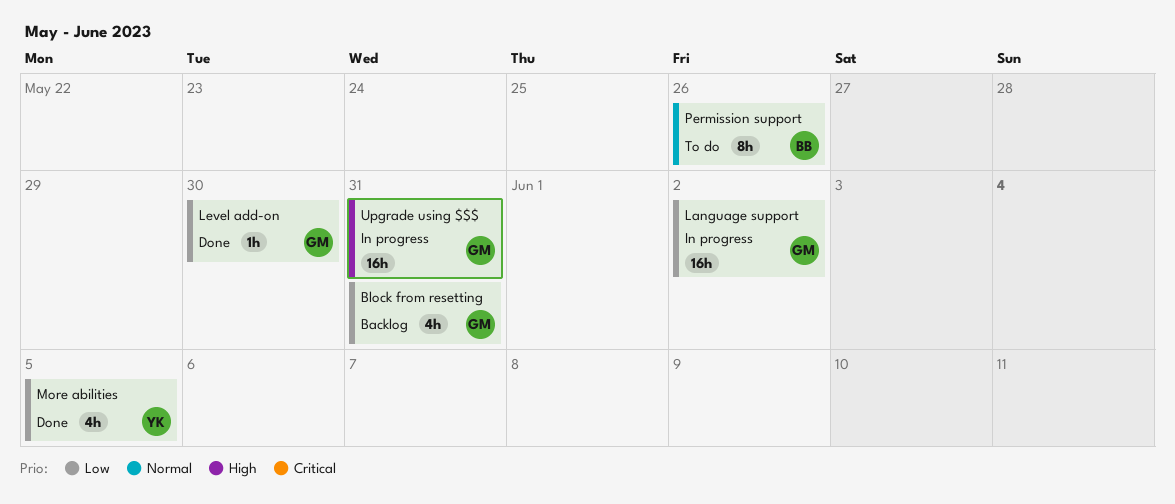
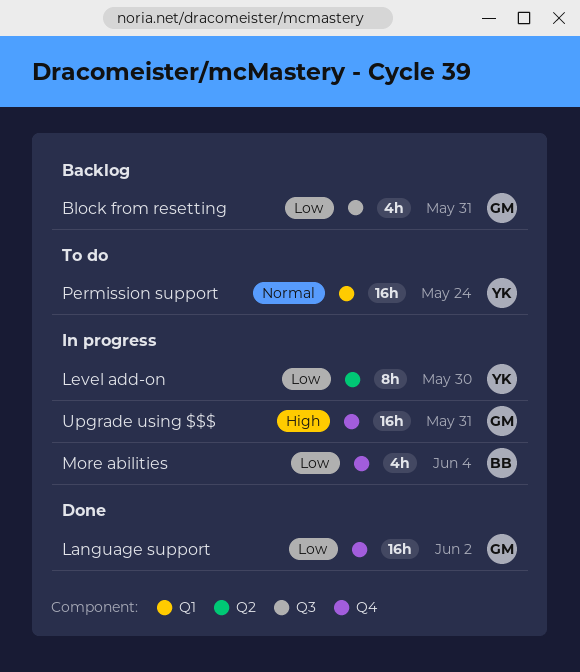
Language support, status: In progress -> Done
Level add-on, status: Done -> In progress
Level add-on, owner: GM -> YK
Level add-on, estimate: 1h -> 8h
More abilities, status: Done -> In progress
More abilities, owner: YK -> BB
More abilities, due: Jun 5 -> Jun 4
Permission support, owner: BB -> YK
Permission support, estimate: 8h -> 16h
Permission support, due: May 26 -> May 24

